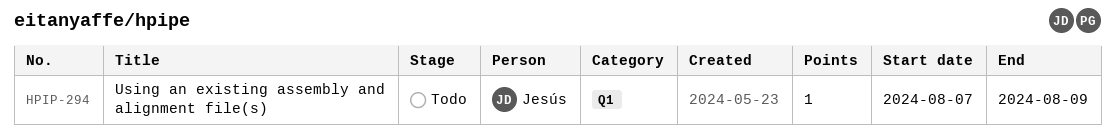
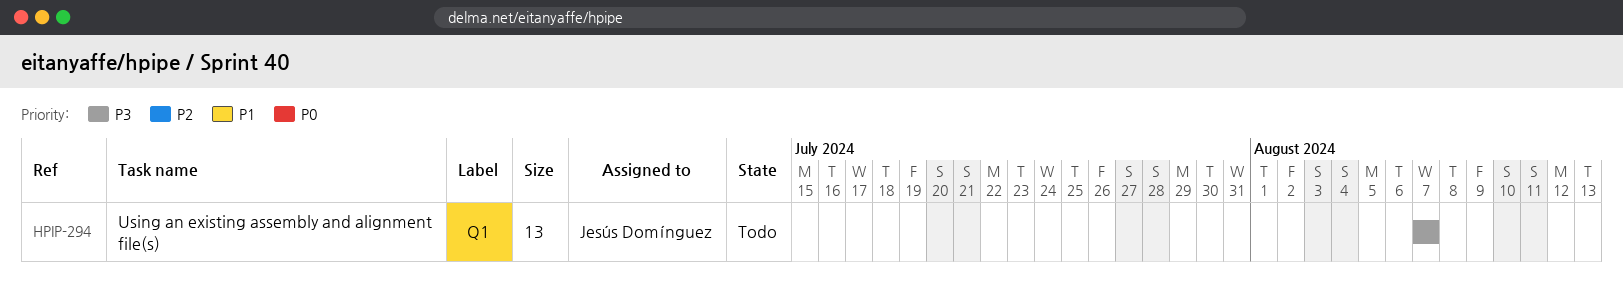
HPIP-294, estimate: 1 -> 13
HPIP-294, due: Aug 9 -> Aug 7

